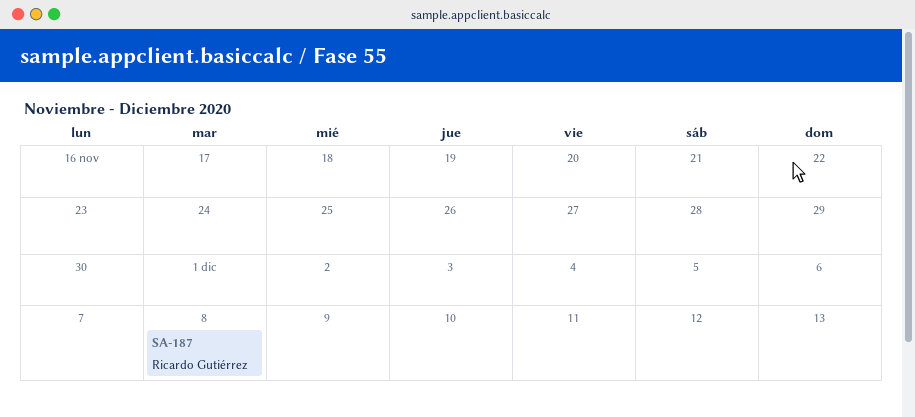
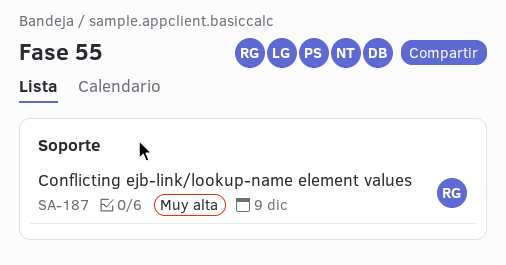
SA-187, due: Dec 8 -> Dec 9

